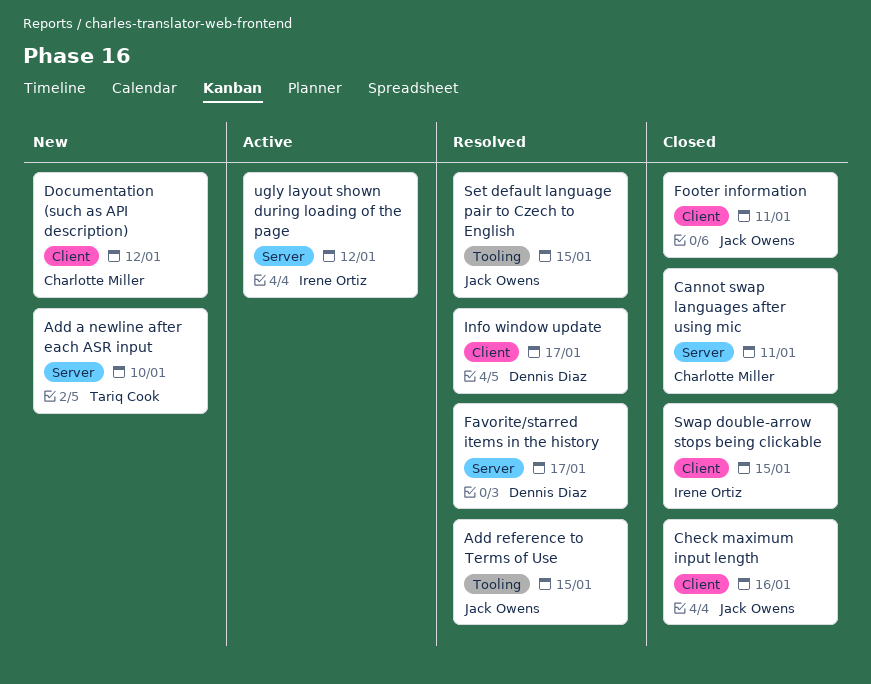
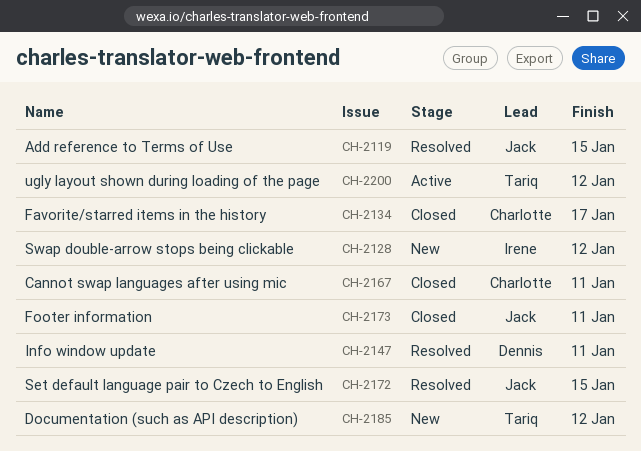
Add a newline after each ASR input: present -> none
Check maximum input length: present -> none
Documentation (such as API description), owner: Charlotte Miller -> Tariq Cook
Favorite/starred items in the history, status: Resolved -> Closed
Favorite/starred items in the history, owner: Dennis Diaz -> Charlotte Miller
Info window update, due: Jan 17 -> Jan 11
Swap double-arrow stops being clickable, status: Closed -> New
Swap double-arrow stops being clickable, due: Jan 15 -> Jan 12
ugly layout shown during loading of the page, owner: Irene Ortiz -> Tariq Cook

